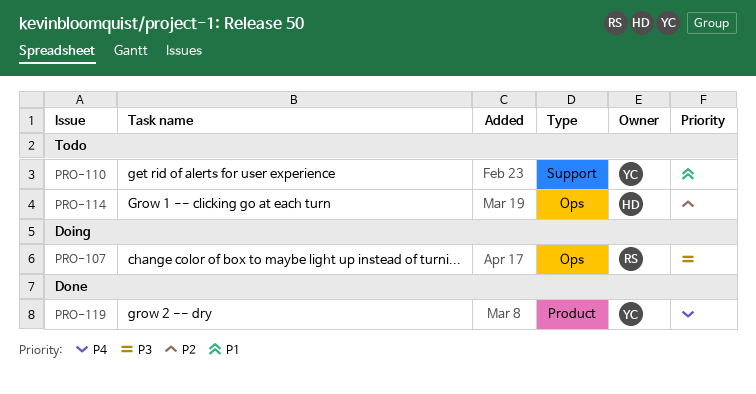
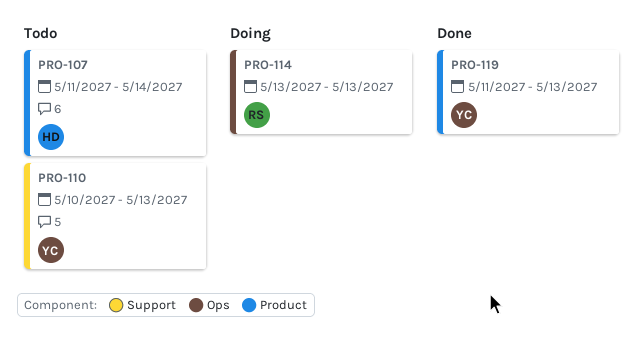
PRO-107, status: Doing -> Todo
PRO-107, owner: RS -> HD
PRO-107, label: Ops -> Product
PRO-114, status: Todo -> Doing
PRO-114, owner: HD -> RS

